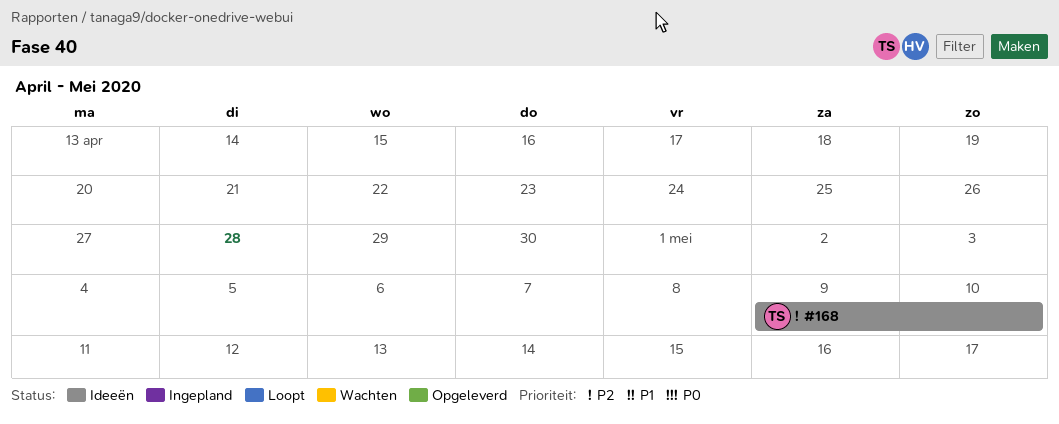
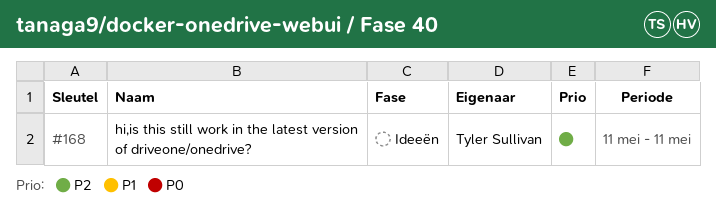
#168, start: May 9 -> May 11
#168, due: May 10 -> May 11

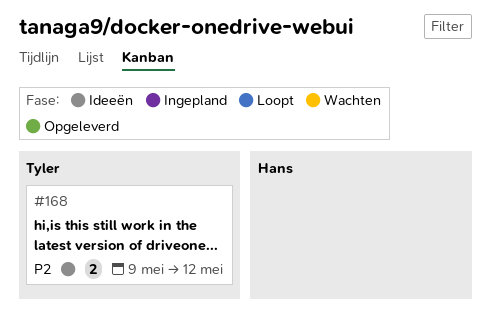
#168, start: May 11 -> May 9
#168, due: May 11 -> May 12

